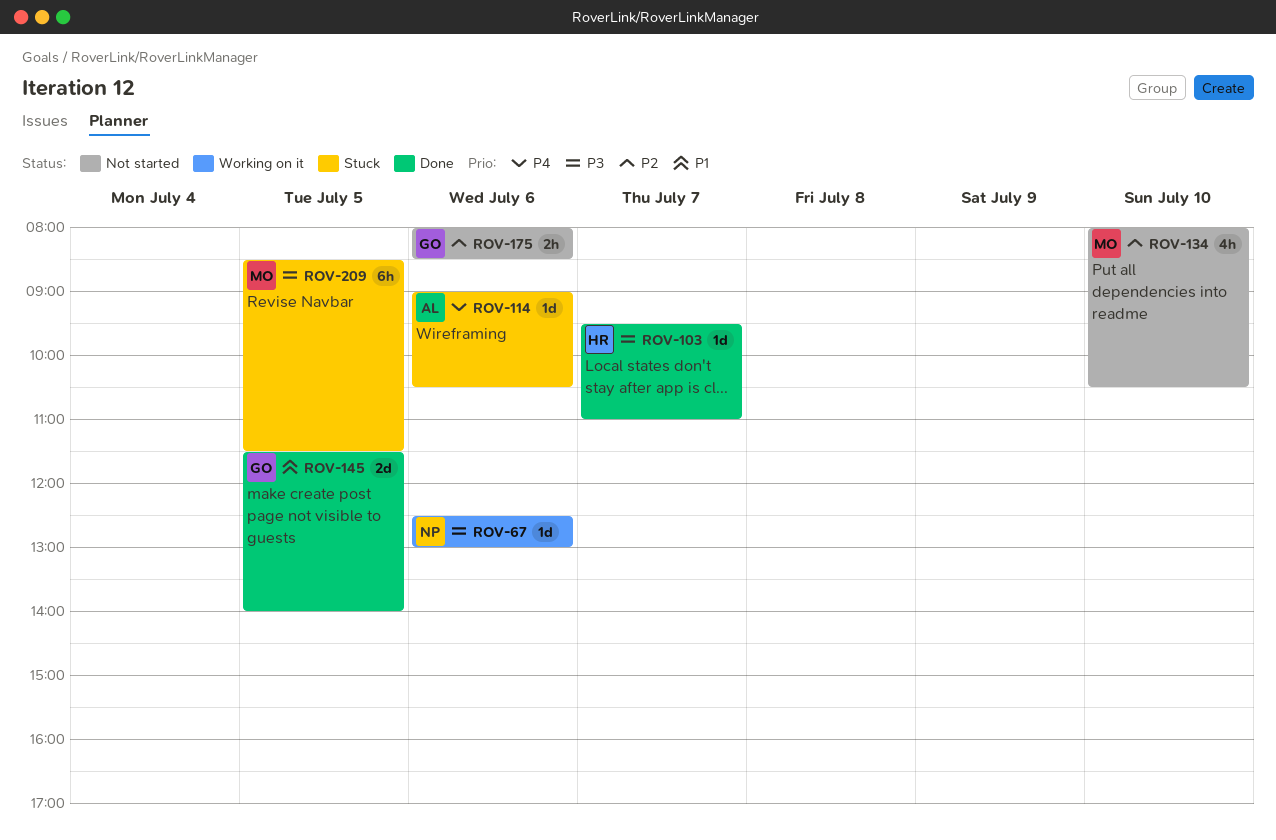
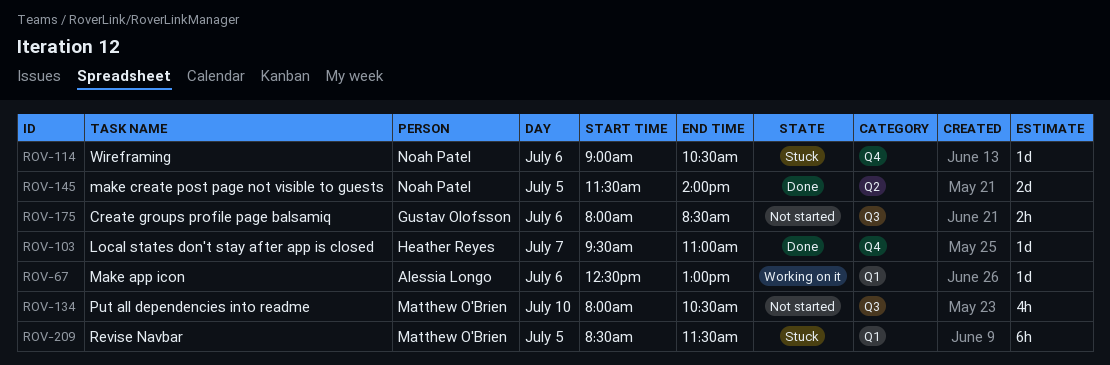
ROV-67, owner: Noah Patel -> Alessia Longo
ROV-114, owner: Alessia Longo -> Noah Patel
ROV-145, owner: Gustav Olofsson -> Noah Patel

